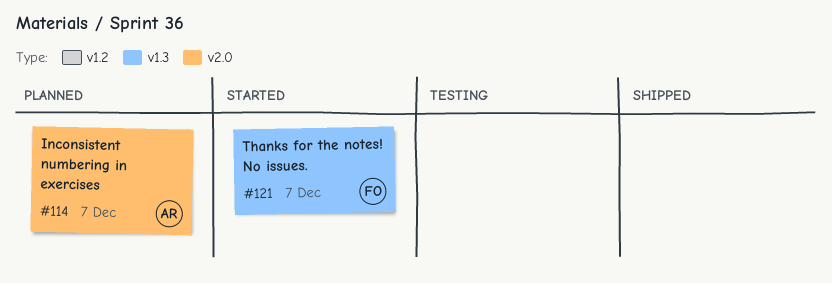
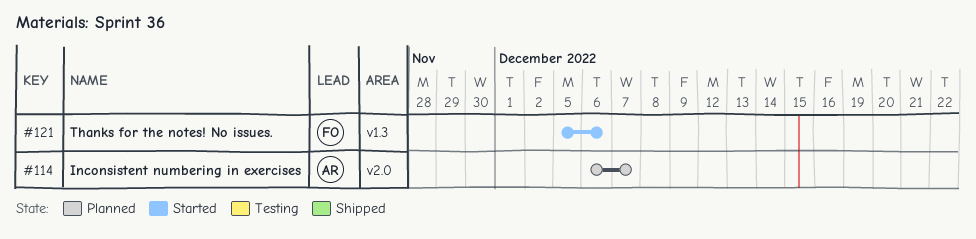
#121, due: Dec 7 -> Dec 6

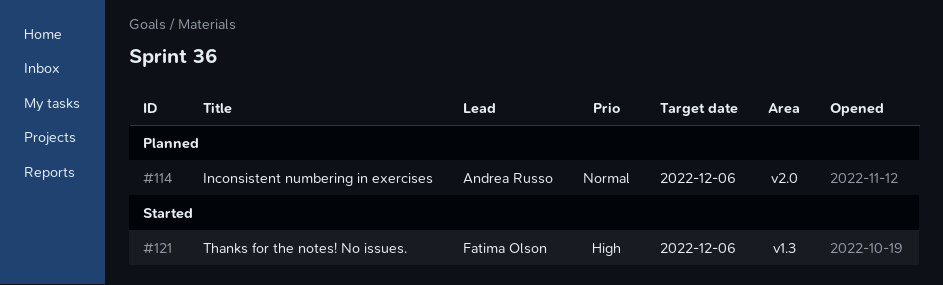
#114, due: Dec 7 -> Dec 6

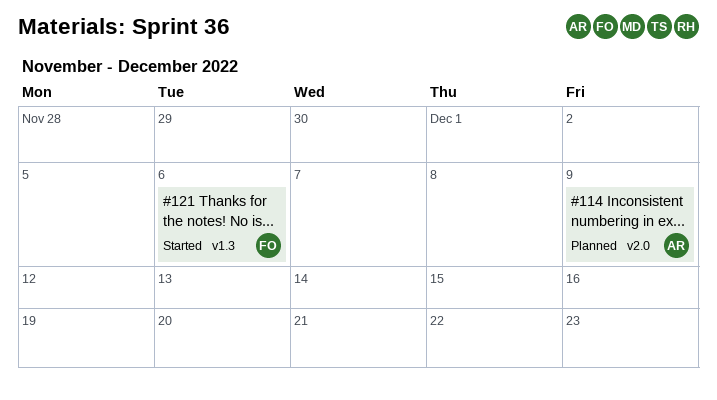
#114, due: Dec 6 -> Dec 9

